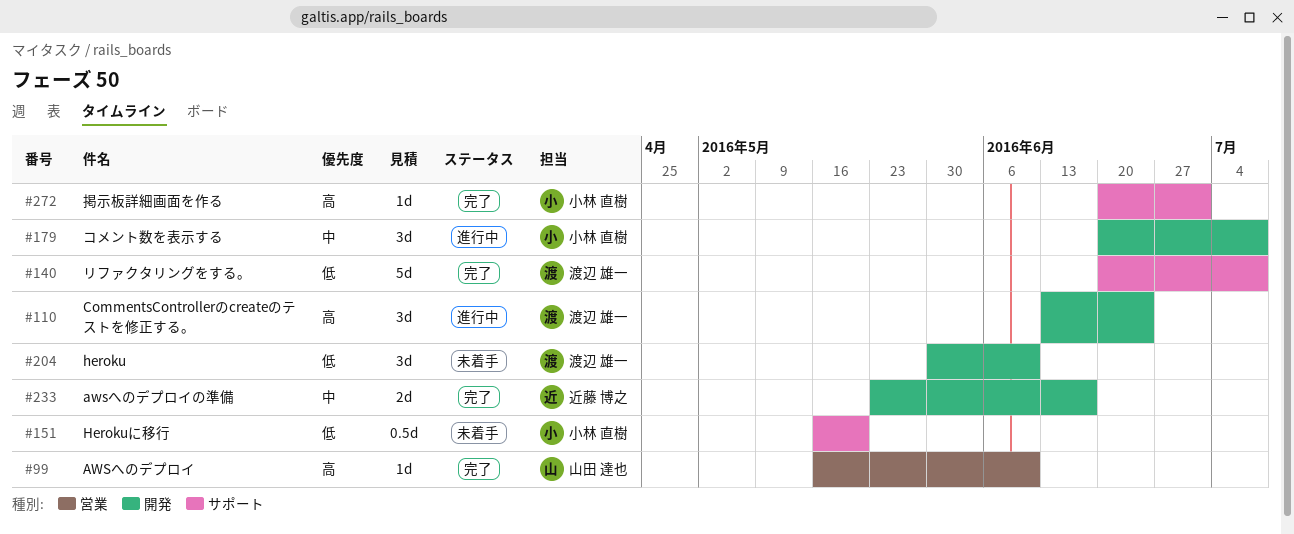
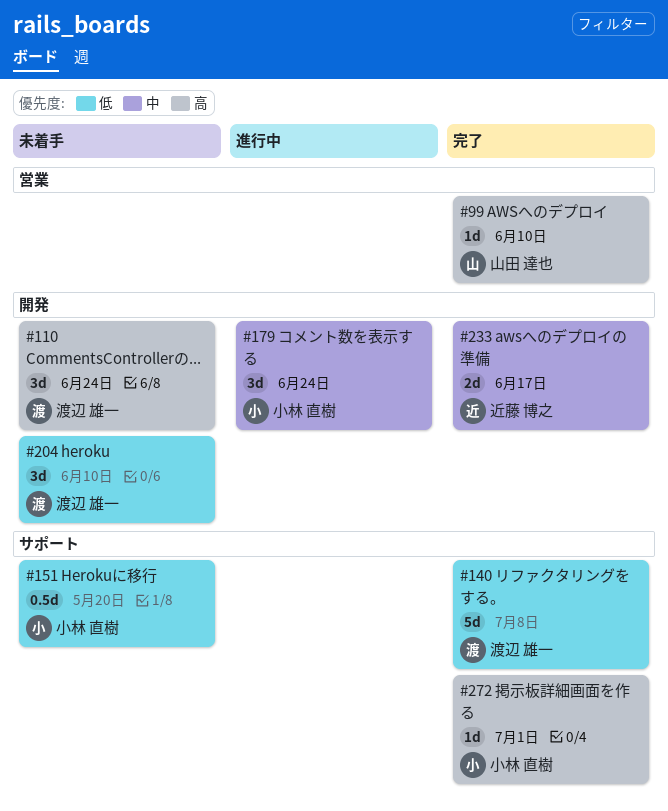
#110, status: 進行中 -> 未着手
#179, due: Jul 8 -> Jun 24

